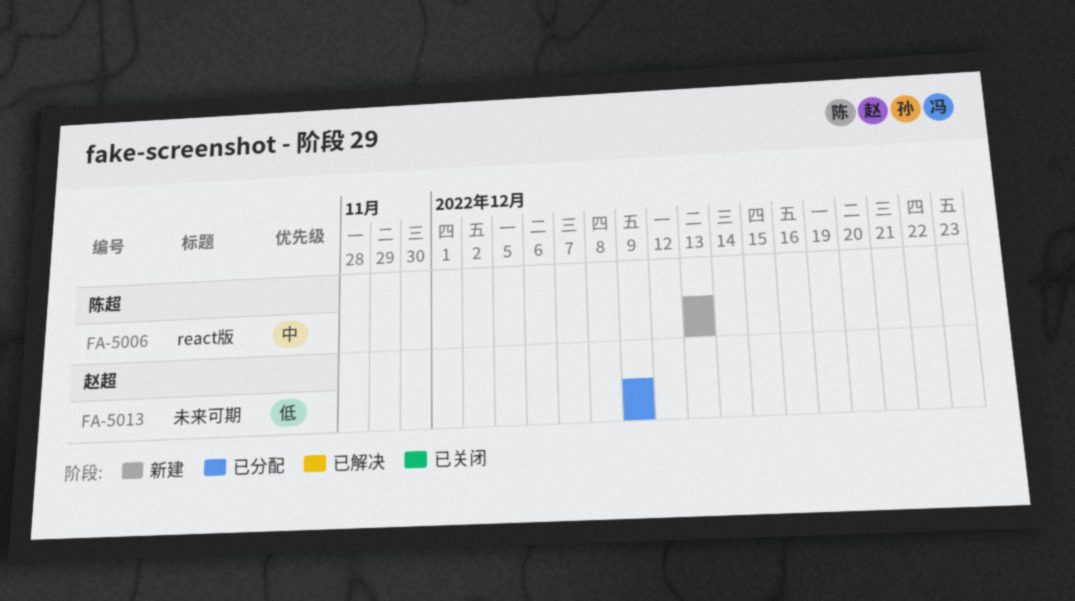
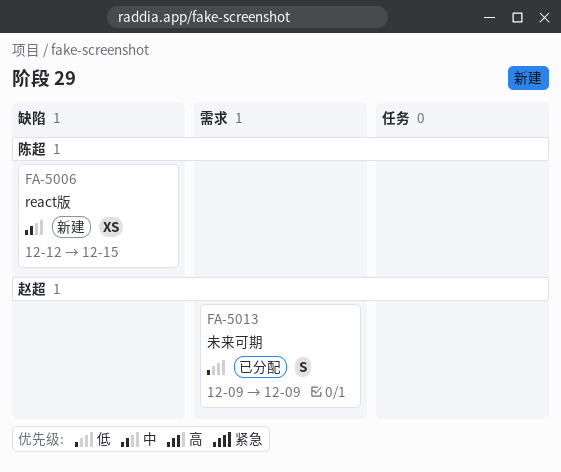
FA-5006, start: Dec 13 -> Dec 12
FA-5006, due: Dec 13 -> Dec 15

